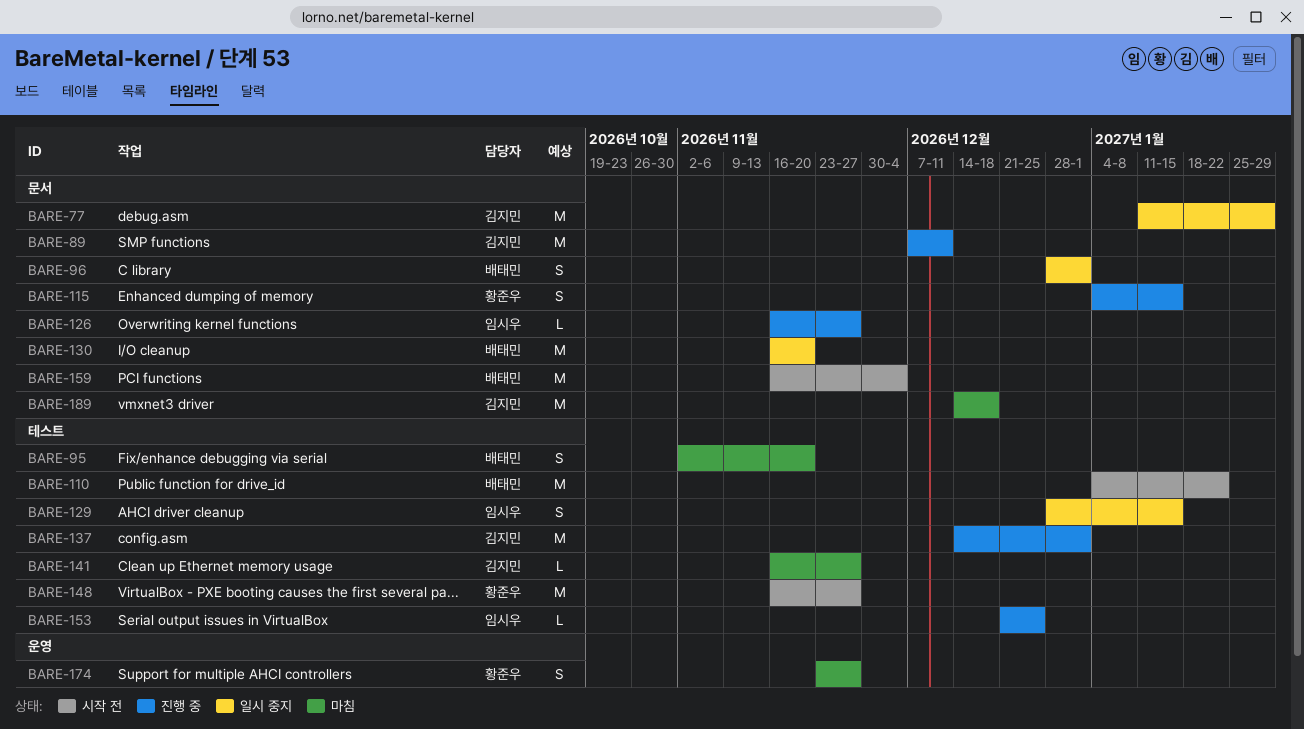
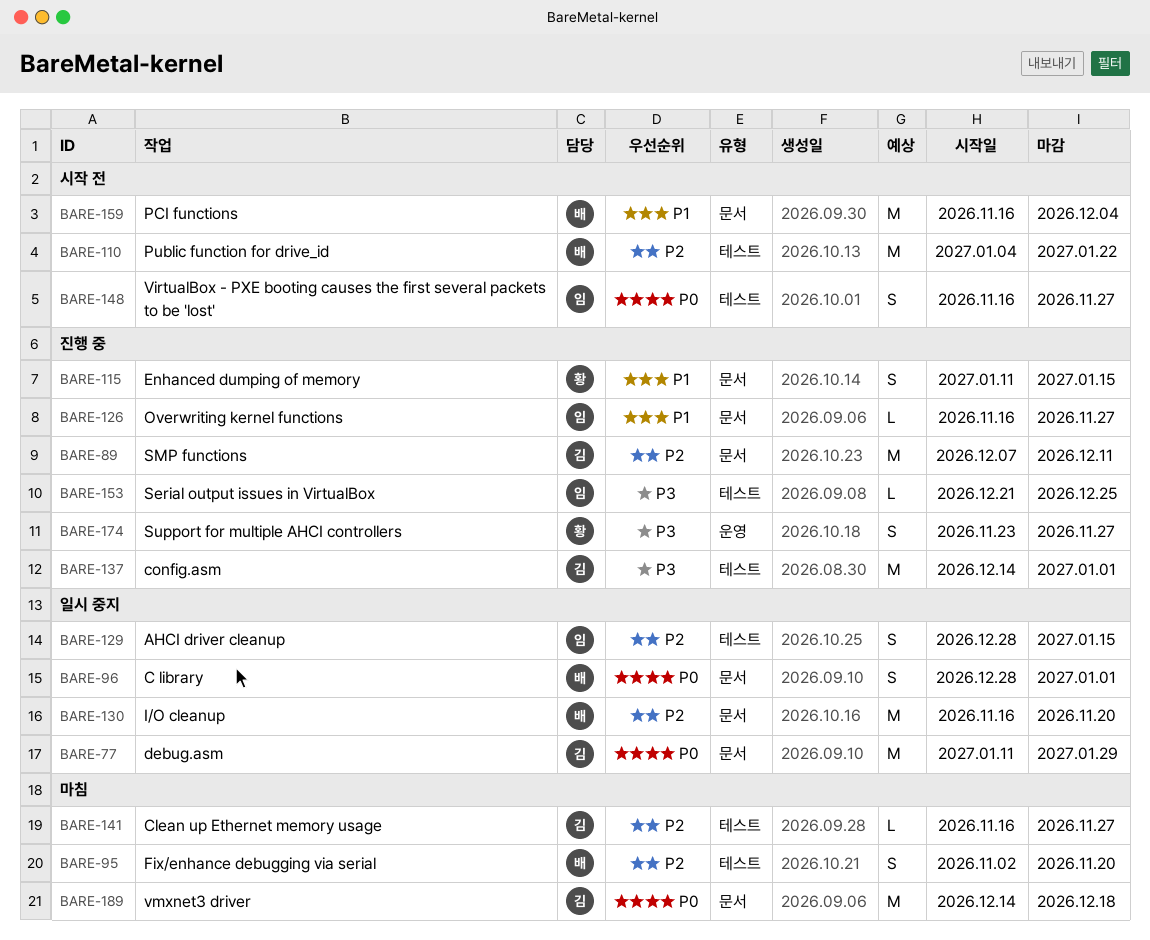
BARE-115, start: Jan 4 -> Jan 11
BARE-148, owner: 황준우 -> 임시우
BARE-148, estimate: M -> S
BARE-174, status: 마침 -> 진행 중

